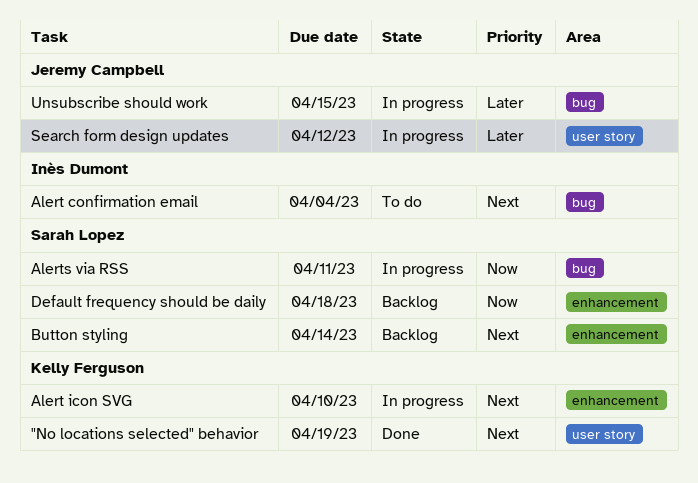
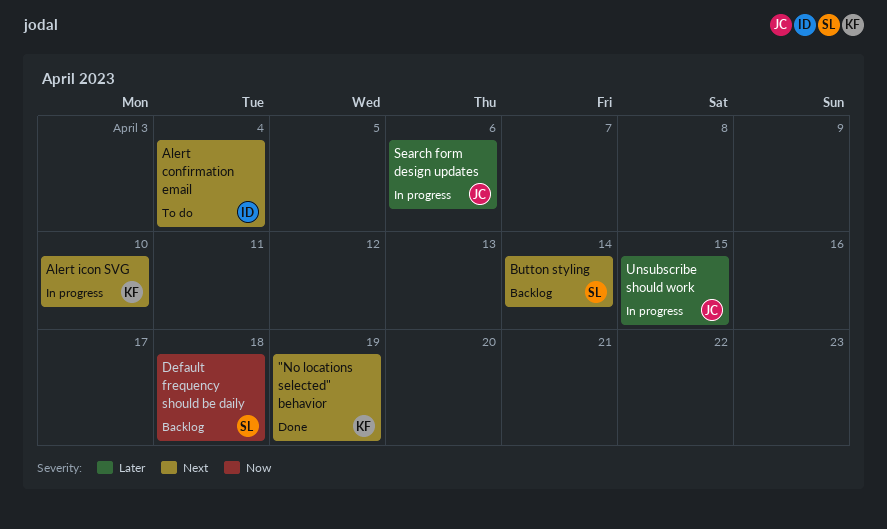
Alerts via RSS: present -> none
Search form design updates, due: Apr 12 -> Apr 6

